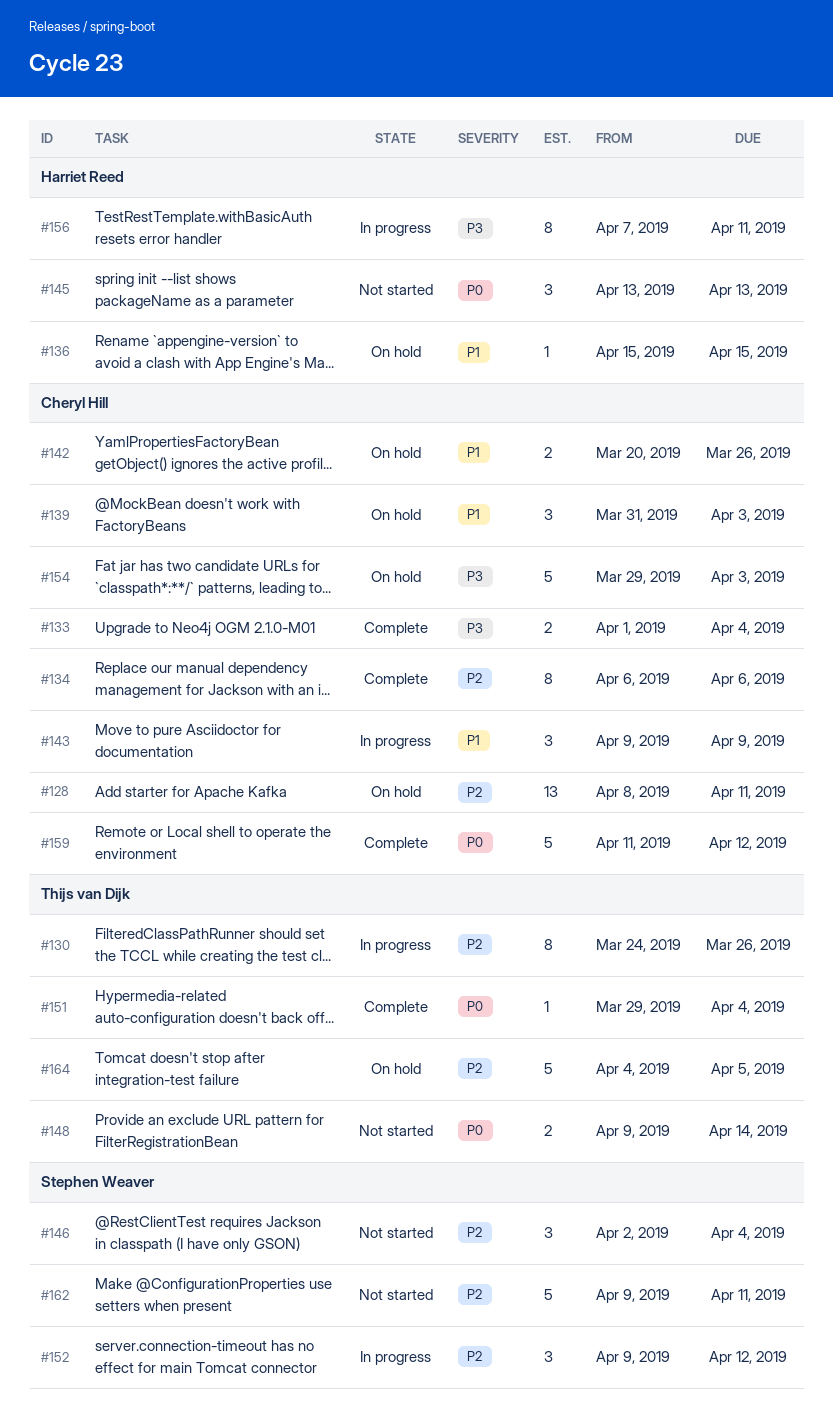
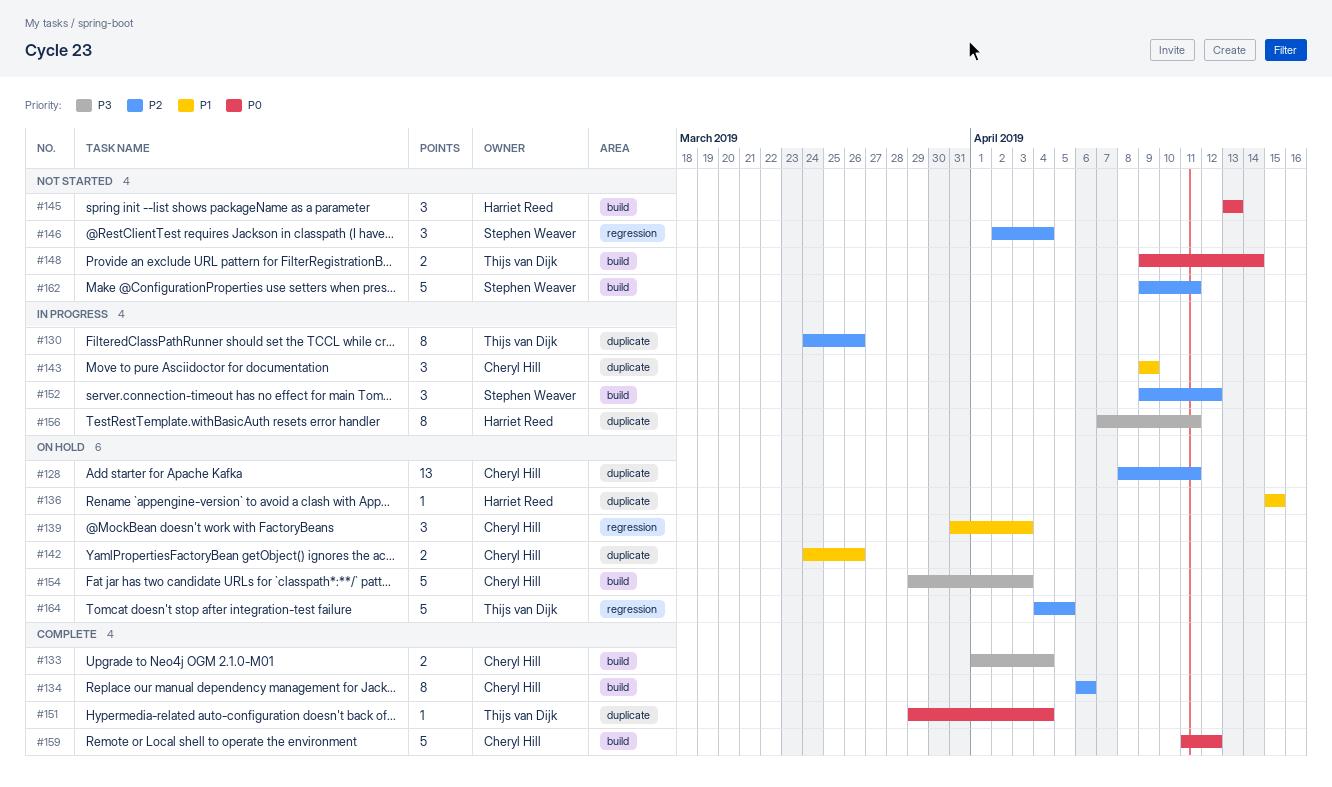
#142, start: Mar 20 -> Mar 24

